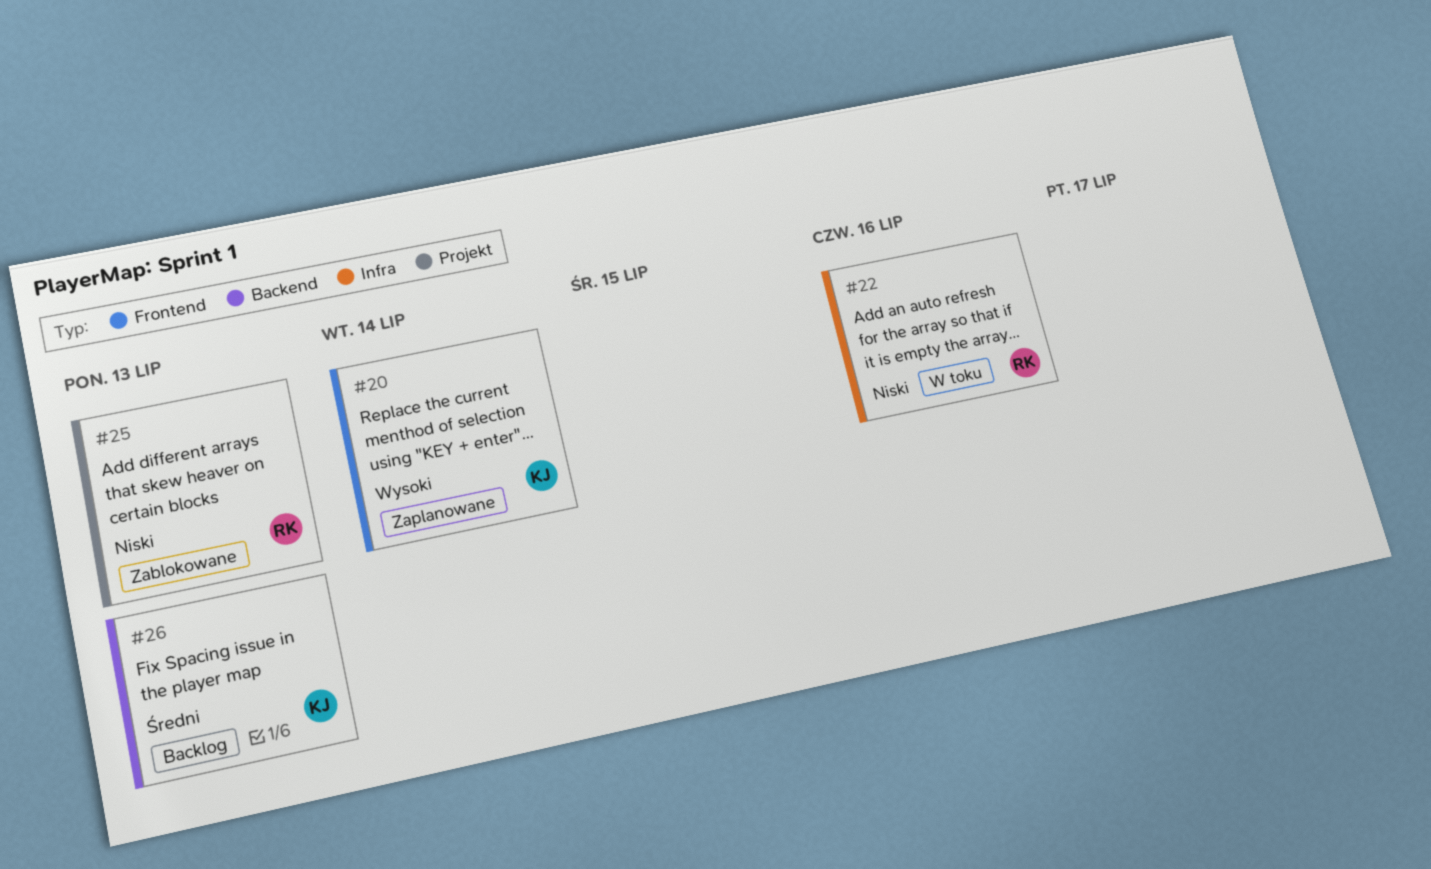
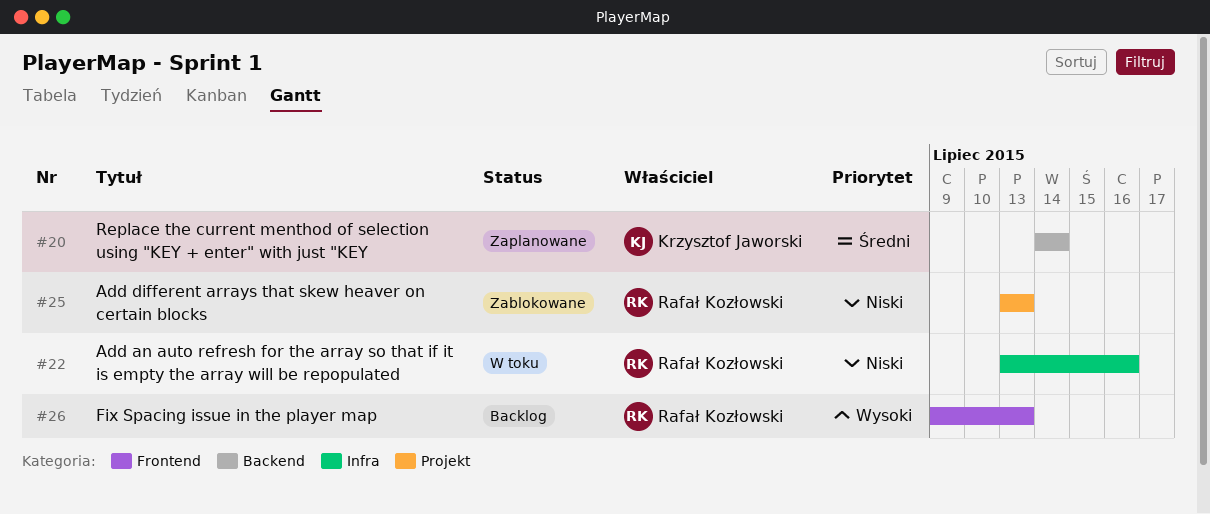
#20, priority: Wysoki -> Średni
#20, label: Frontend -> Backend
#26, owner: Krzysztof Jaworski -> Rafał Kozłowski
#26, priority: Średni -> Wysoki
#26, label: Backend -> Frontend

